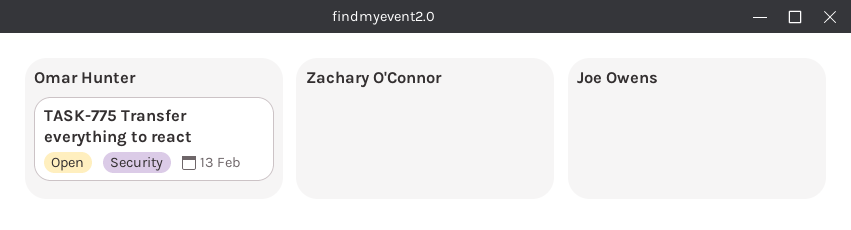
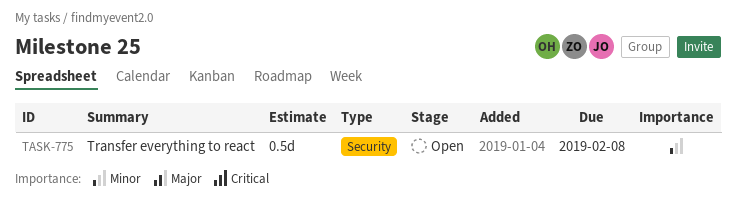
TASK-775, due: Feb 13 -> Feb 8

